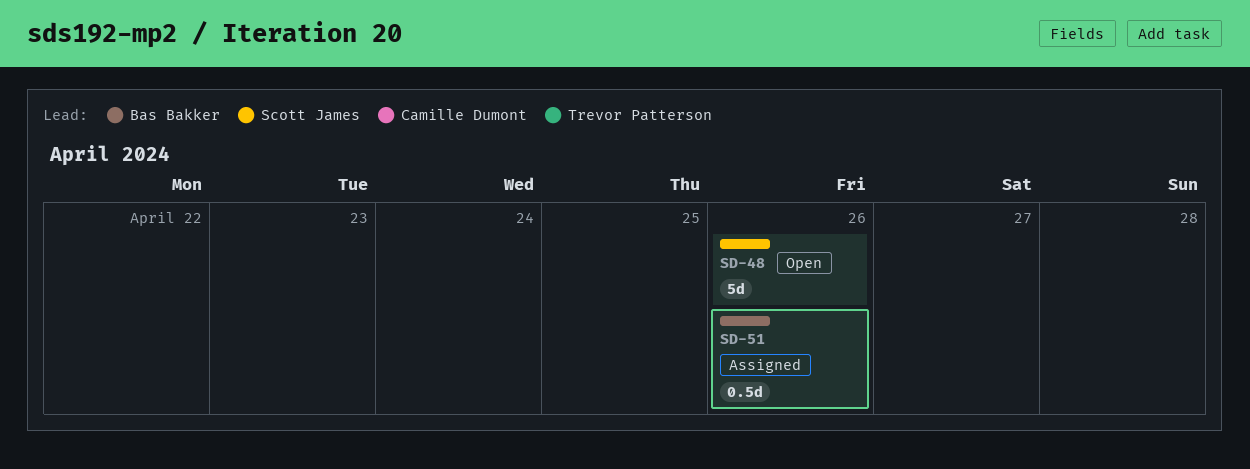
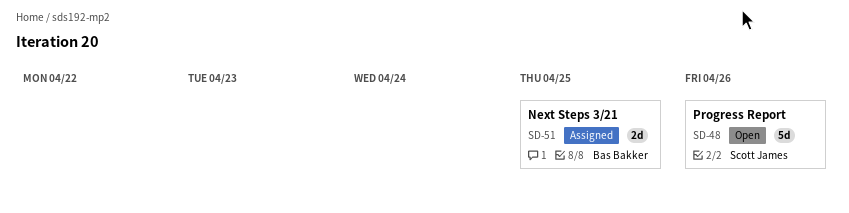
SD-51, estimate: 0.5d -> 2d
SD-51, due: Apr 26 -> Apr 25

